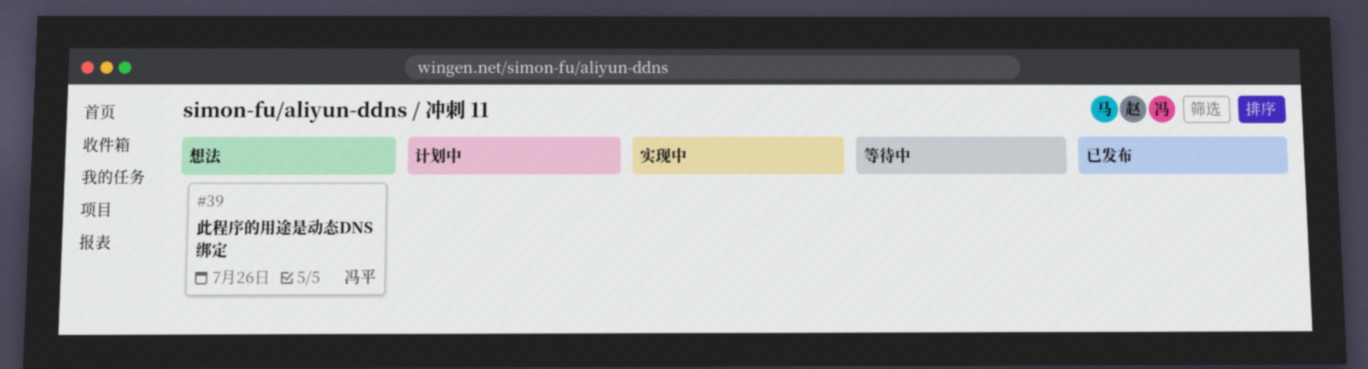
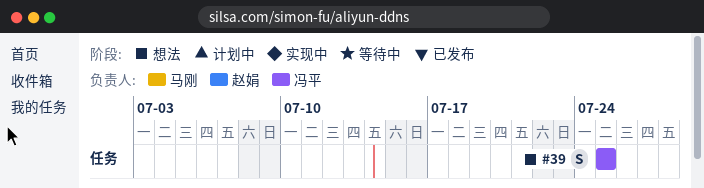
#39, due: Jul 26 -> Jul 25

